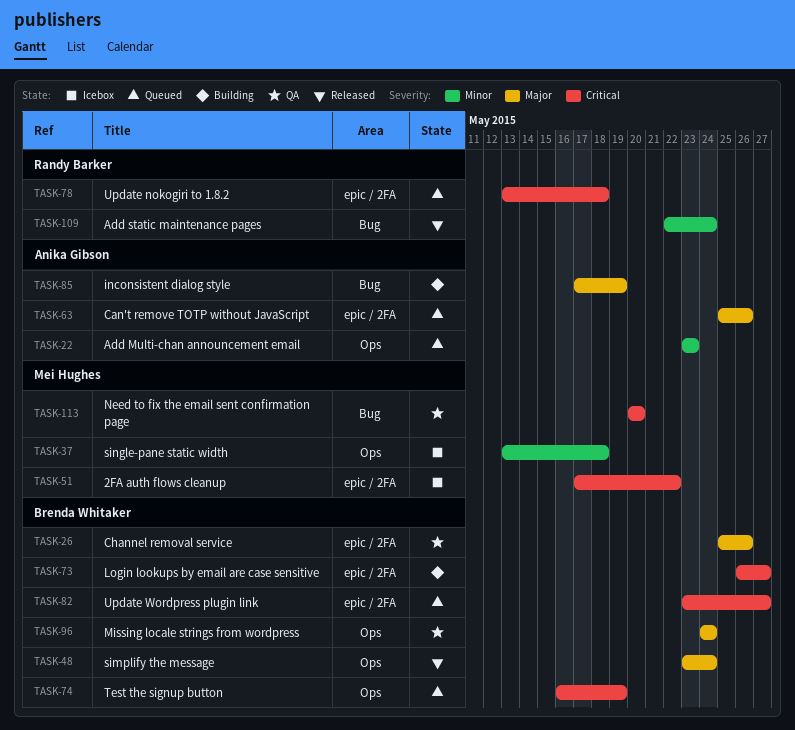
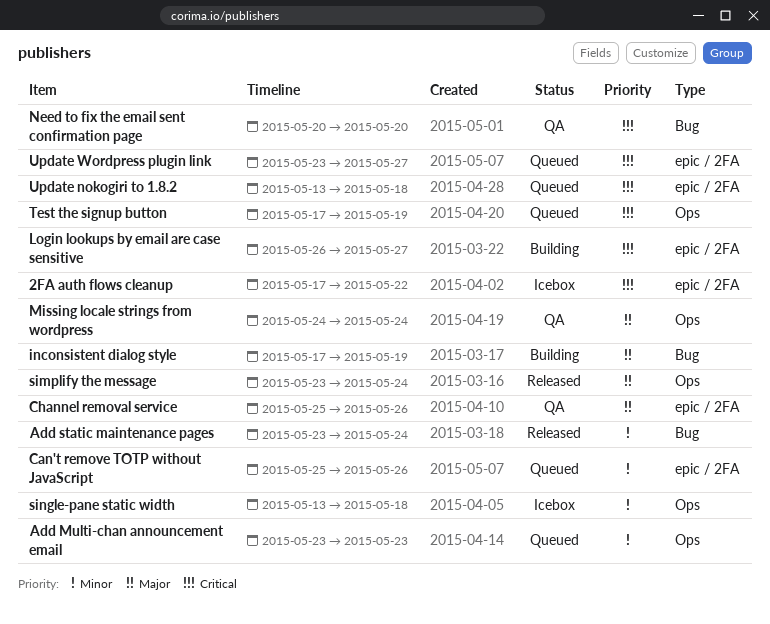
Add static maintenance pages, start: May 22 -> May 23
Can't remove TOTP without JavaScript, priority: Major -> Minor
Test the signup button, start: May 16 -> May 17

